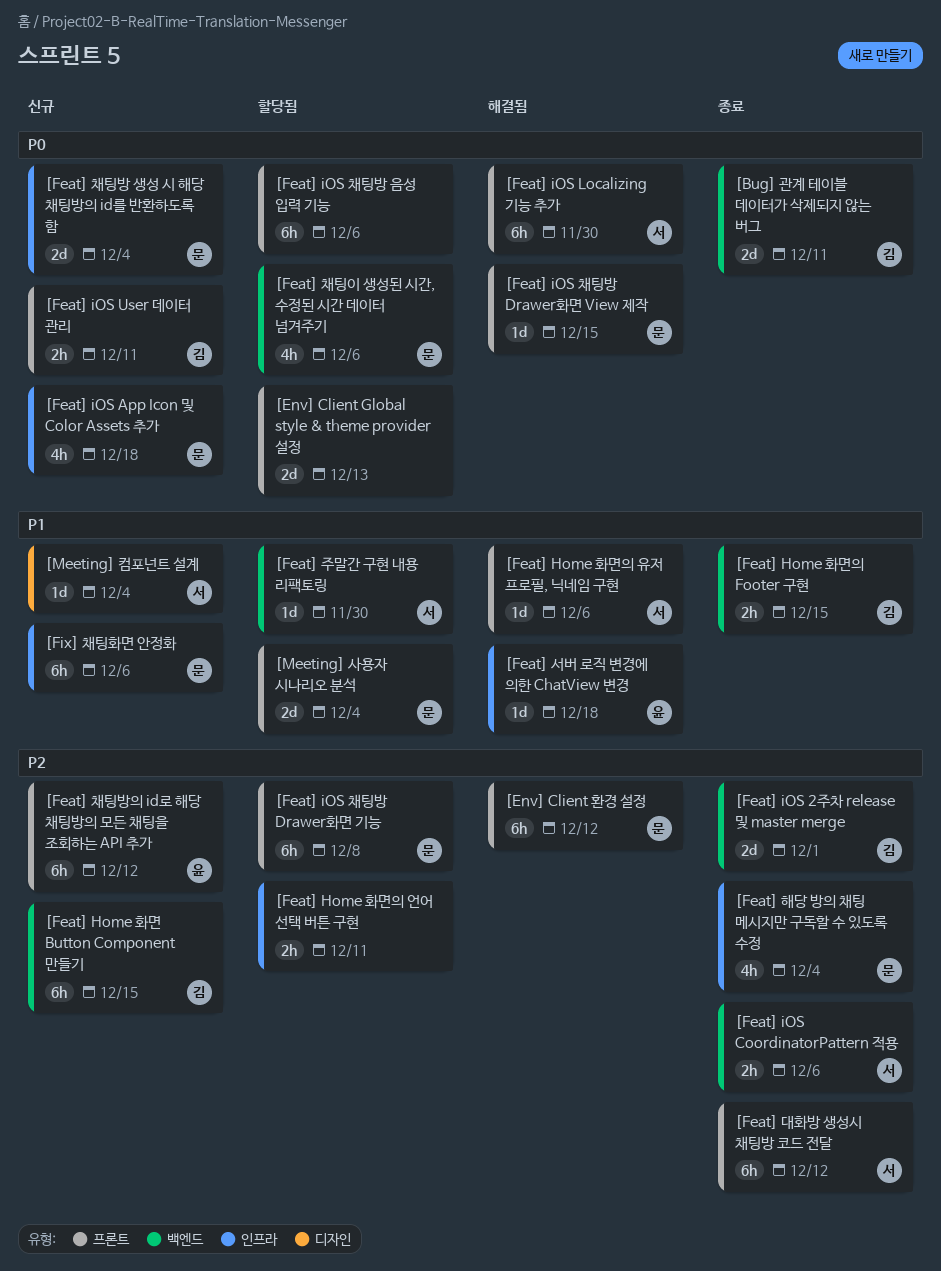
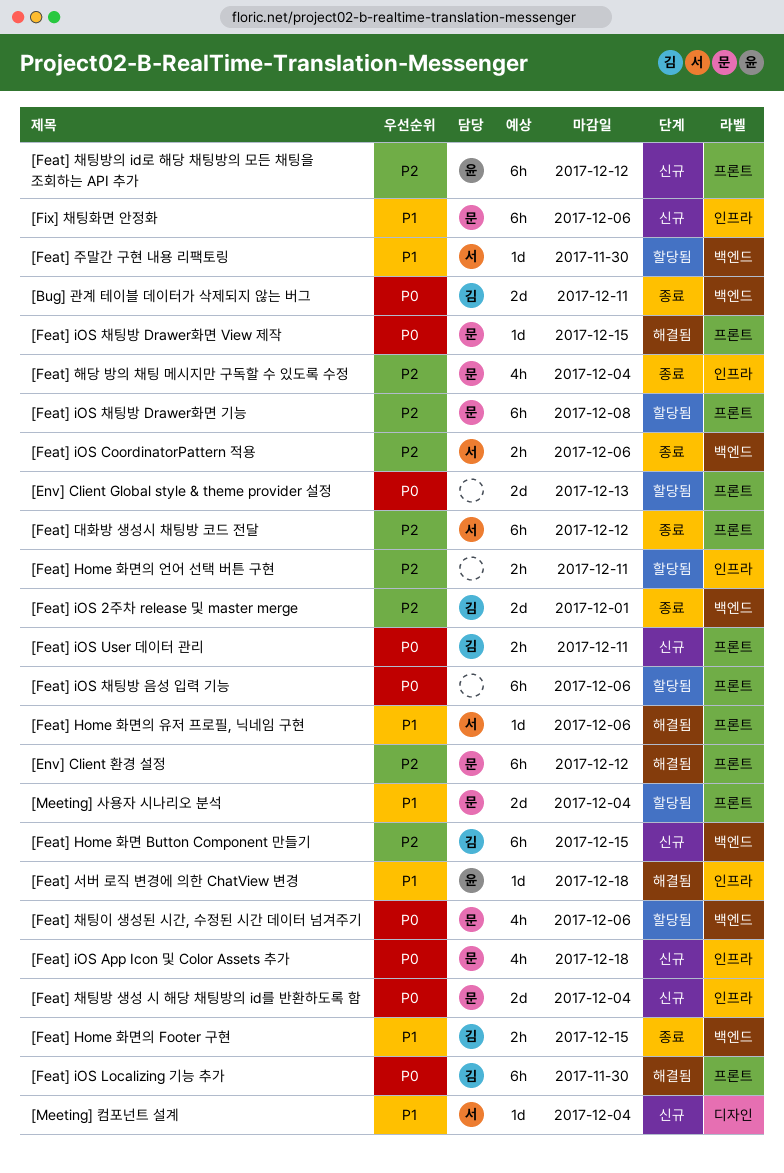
[Feat] iOS Localizing 기능 추가, owner: 서 -> 김

